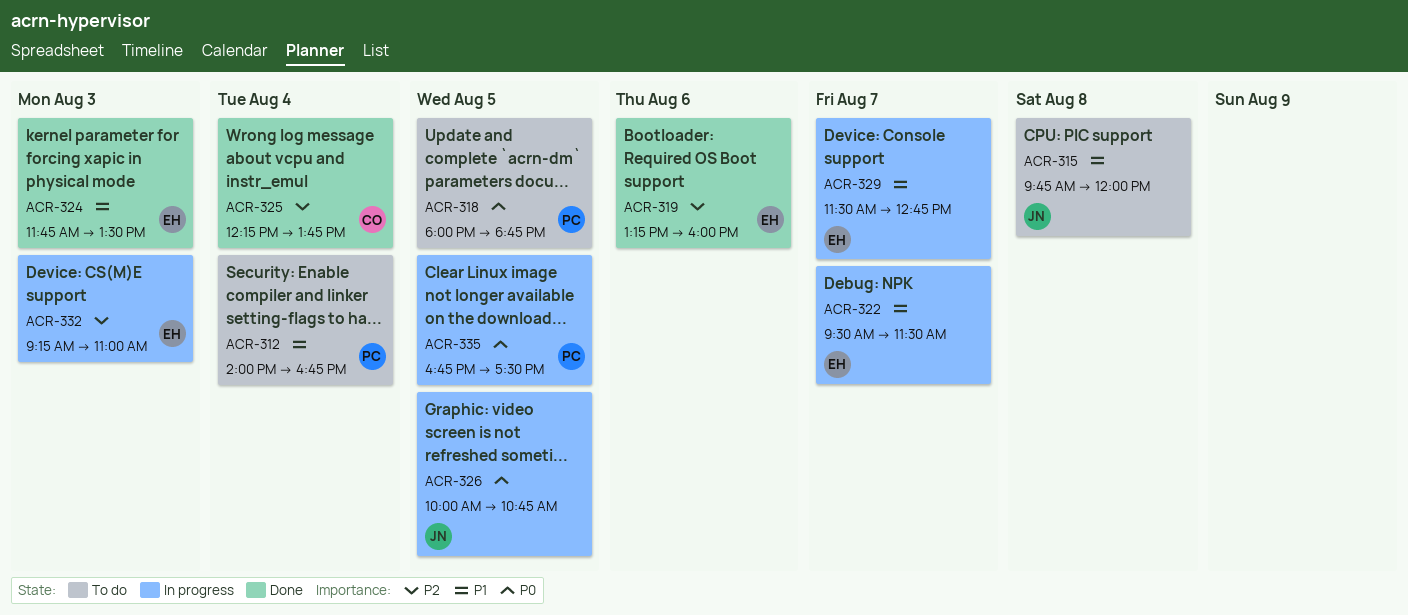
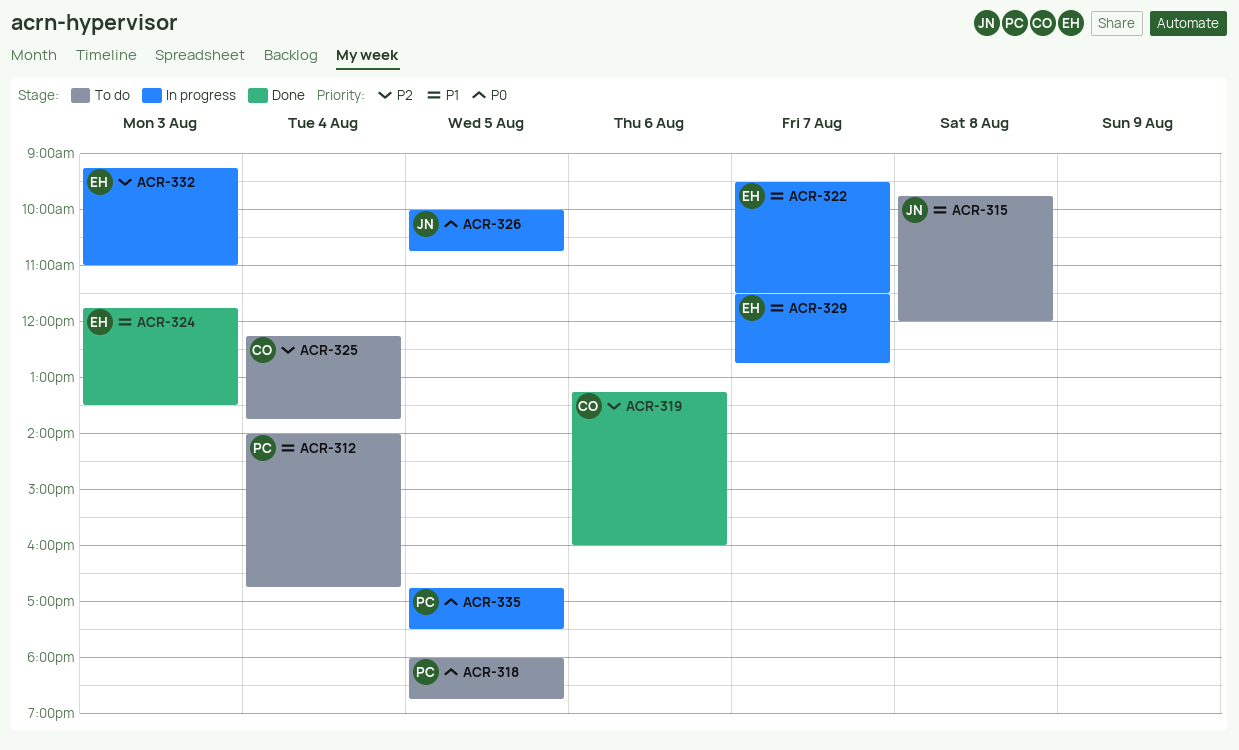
ACR-319, owner: EH -> CO
ACR-325, status: Done -> To do

